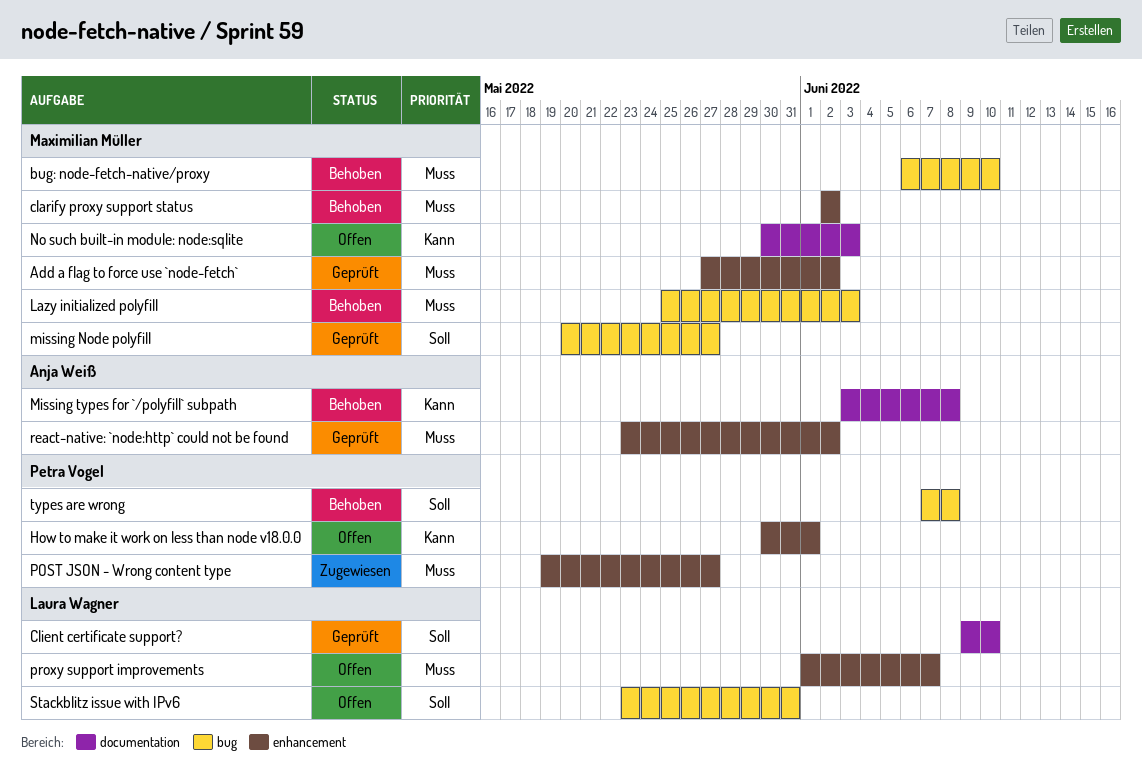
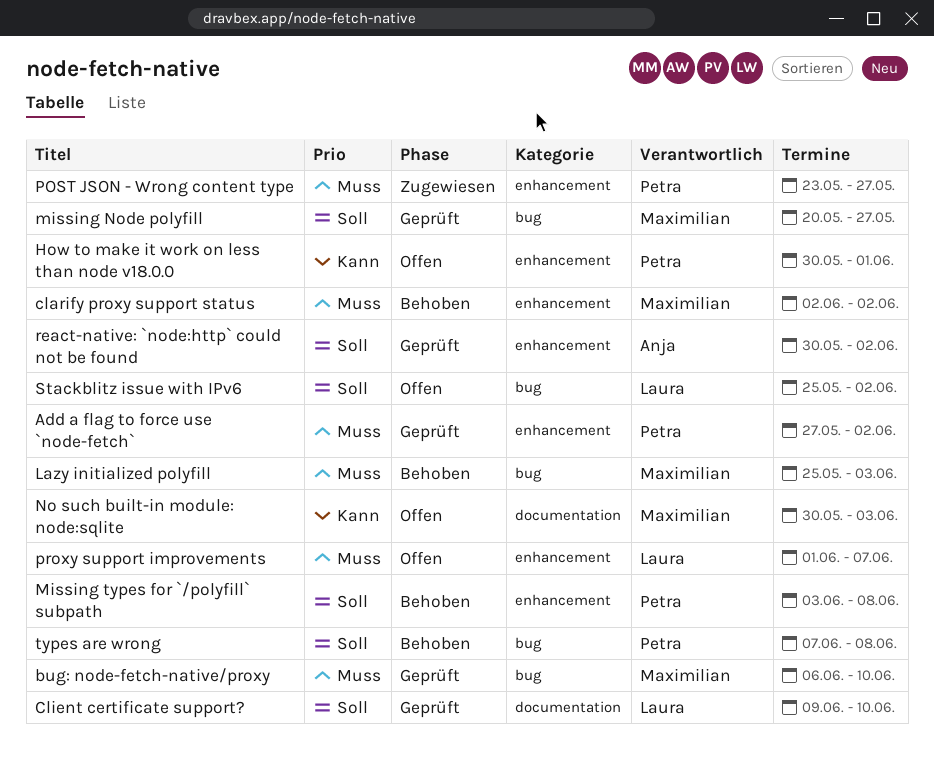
Add a flag to force use `node-fetch`, owner: Maximilian Müller -> Petra Vogel
bug: node-fetch-native/proxy, status: Behoben -> Geprüft
Missing types for `/polyfill` subpath, owner: Anja Weiß -> Petra Vogel
Missing types for `/polyfill` subpath, priority: Kann -> Soll
Missing types for `/polyfill` subpath, label: documentation -> enhancement
POST JSON - Wrong content type, start: May 19 -> May 23
react-native: `node:http` could not be found, priority: Muss -> Soll
react-native: `node:http` could not be found, start: May 23 -> May 30
Stackblitz issue with IPv6, start: May 23 -> May 25
Stackblitz issue with IPv6, due: May 31 -> Jun 2

